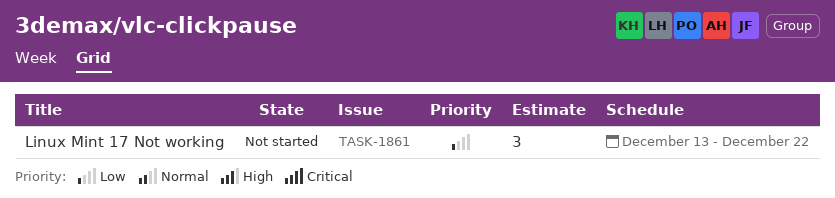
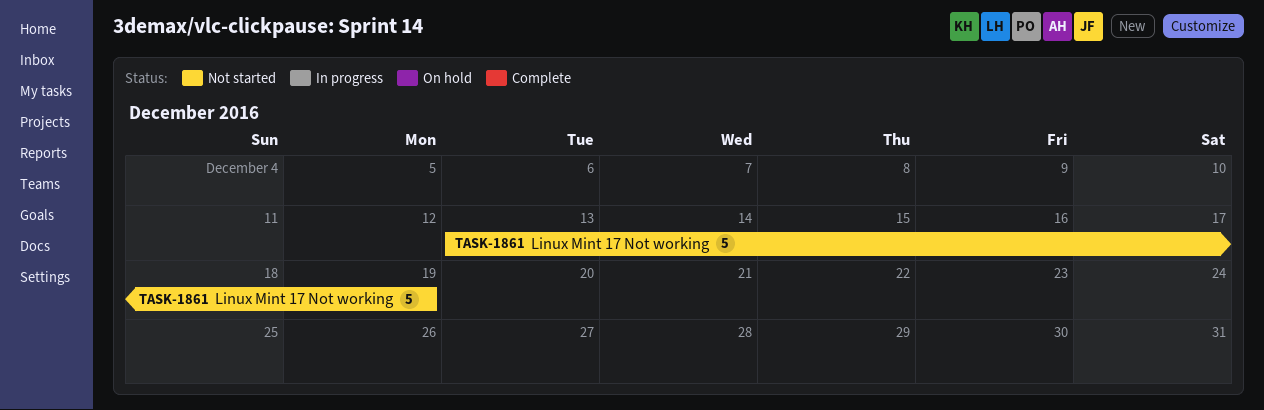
TASK-1861, estimate: 3 -> 5
TASK-1861, due: Dec 22 -> Dec 19

